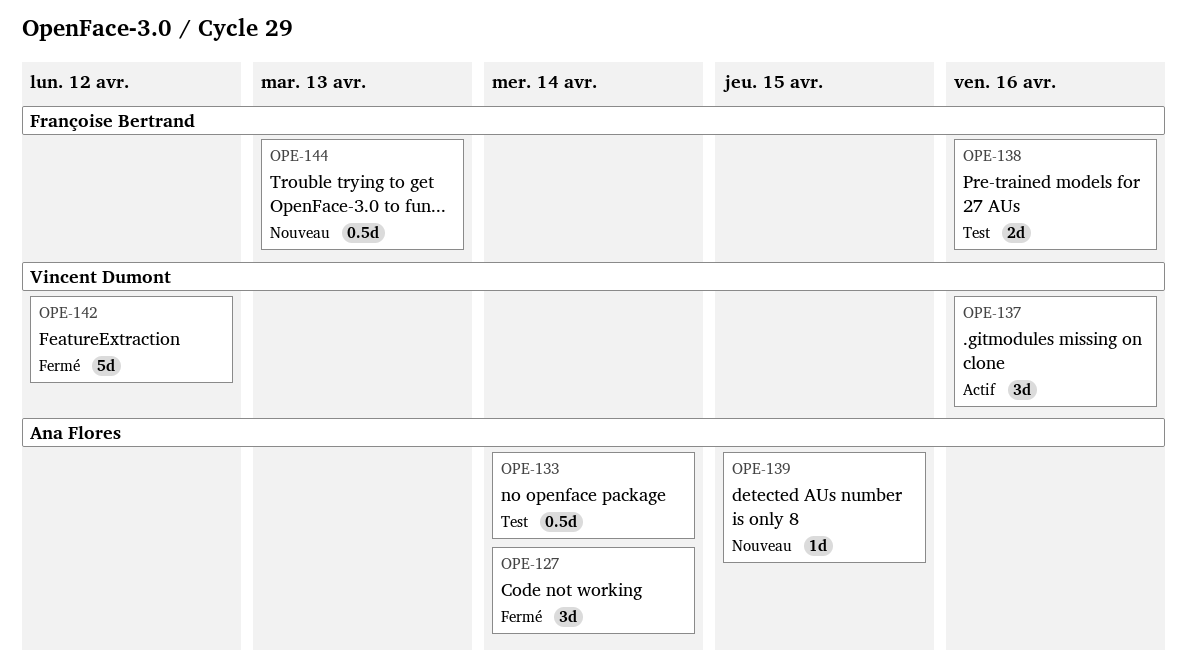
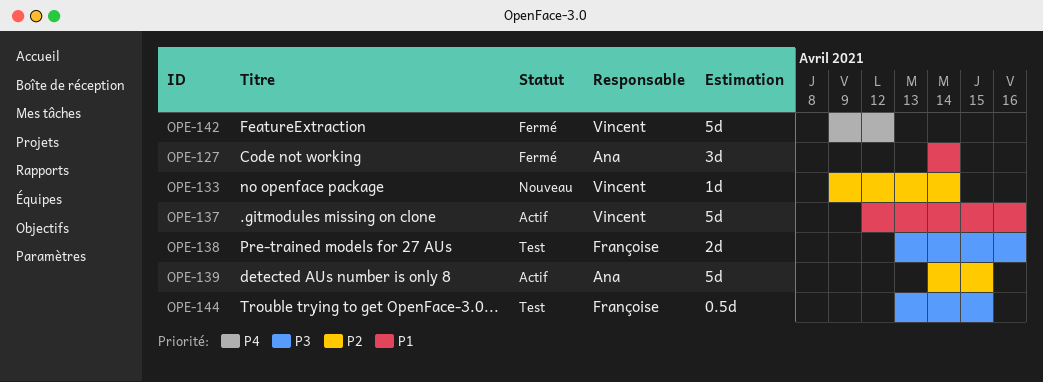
OPE-133, status: Test -> Nouveau
OPE-133, owner: Ana Flores -> Vincent Dumont
OPE-133, estimate: 0.5d -> 1d
OPE-137, estimate: 3d -> 5d
OPE-139, status: Nouveau -> Actif
OPE-139, estimate: 1d -> 5d
OPE-144, status: Nouveau -> Test
OPE-144, due: Apr 13 -> Apr 15

